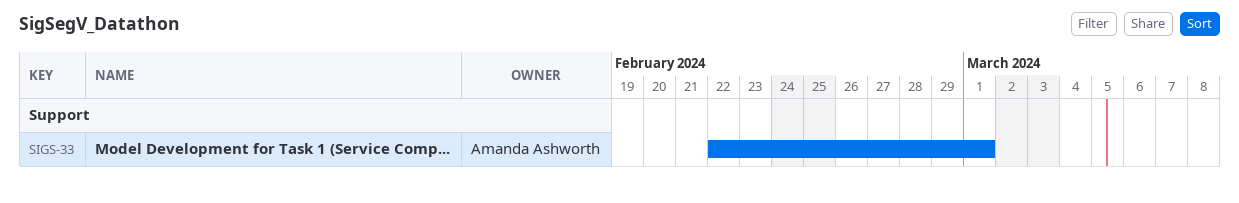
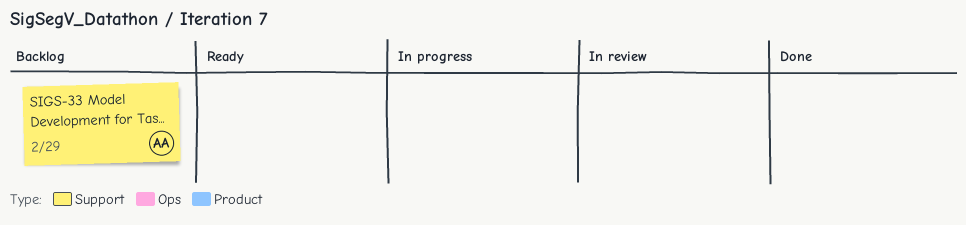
SIGS-33, due: Mar 1 -> Feb 29

